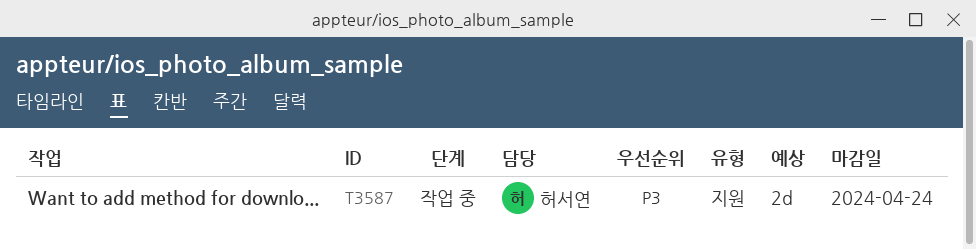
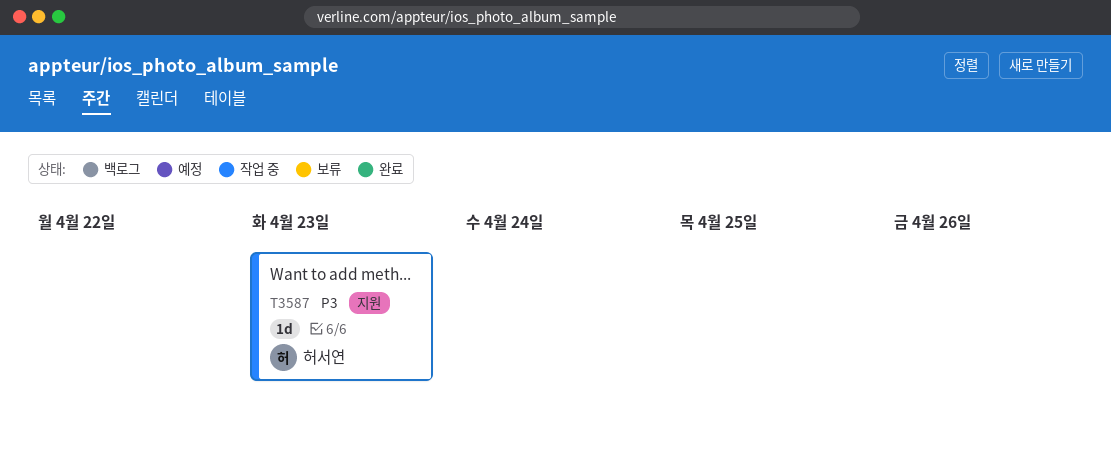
T3587, estimate: 2d -> 1d
T3587, due: Apr 24 -> Apr 23

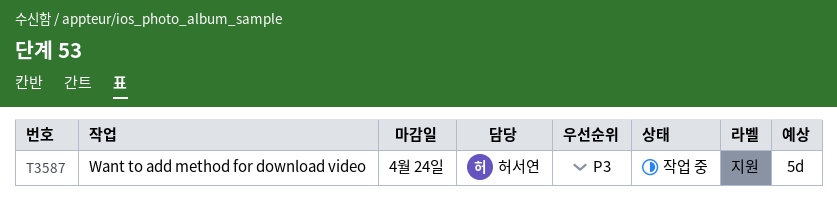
T3587, estimate: 1d -> 5d
T3587, due: Apr 23 -> Apr 24

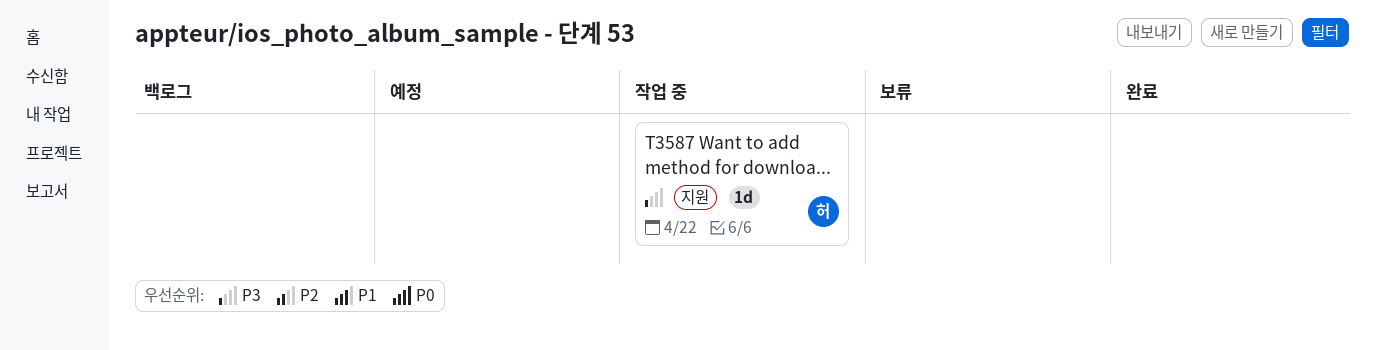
T3587, estimate: 5d -> 1d
T3587, due: Apr 24 -> Apr 22

